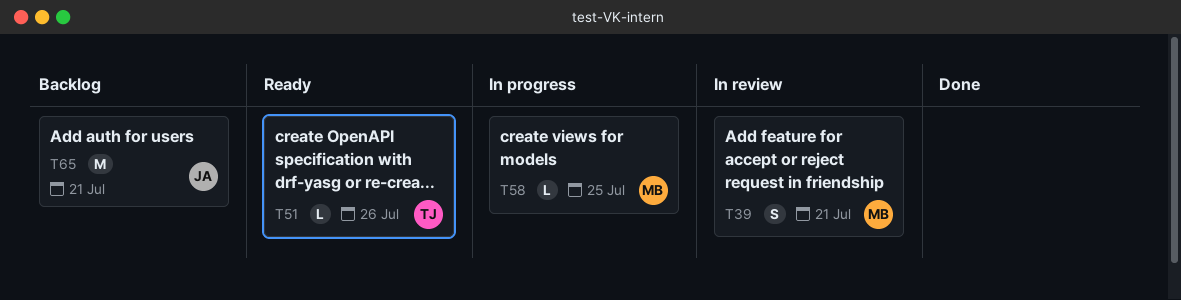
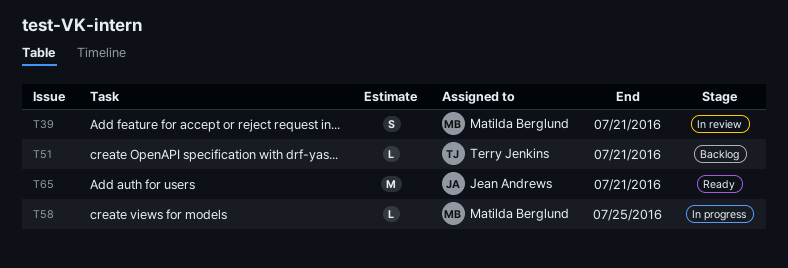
T51, status: Ready -> Backlog
T51, due: Jul 26 -> Jul 21
T65, status: Backlog -> Ready

